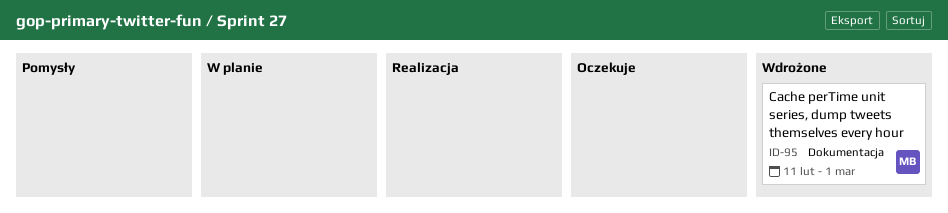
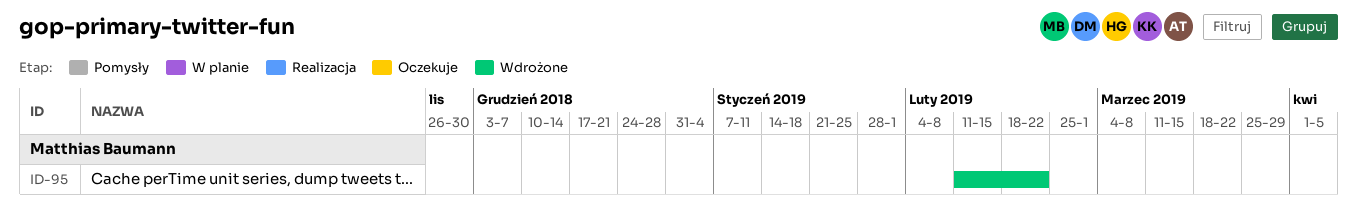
ID-95, due: Mar 1 -> Feb 22

